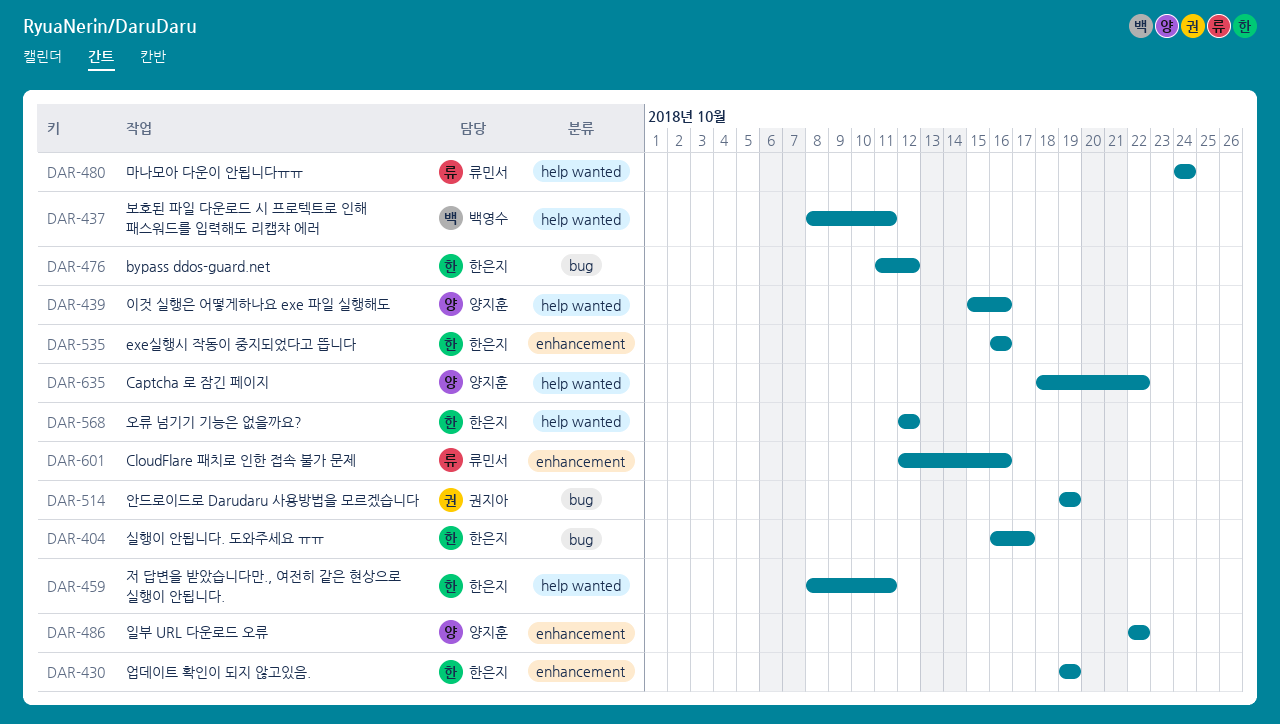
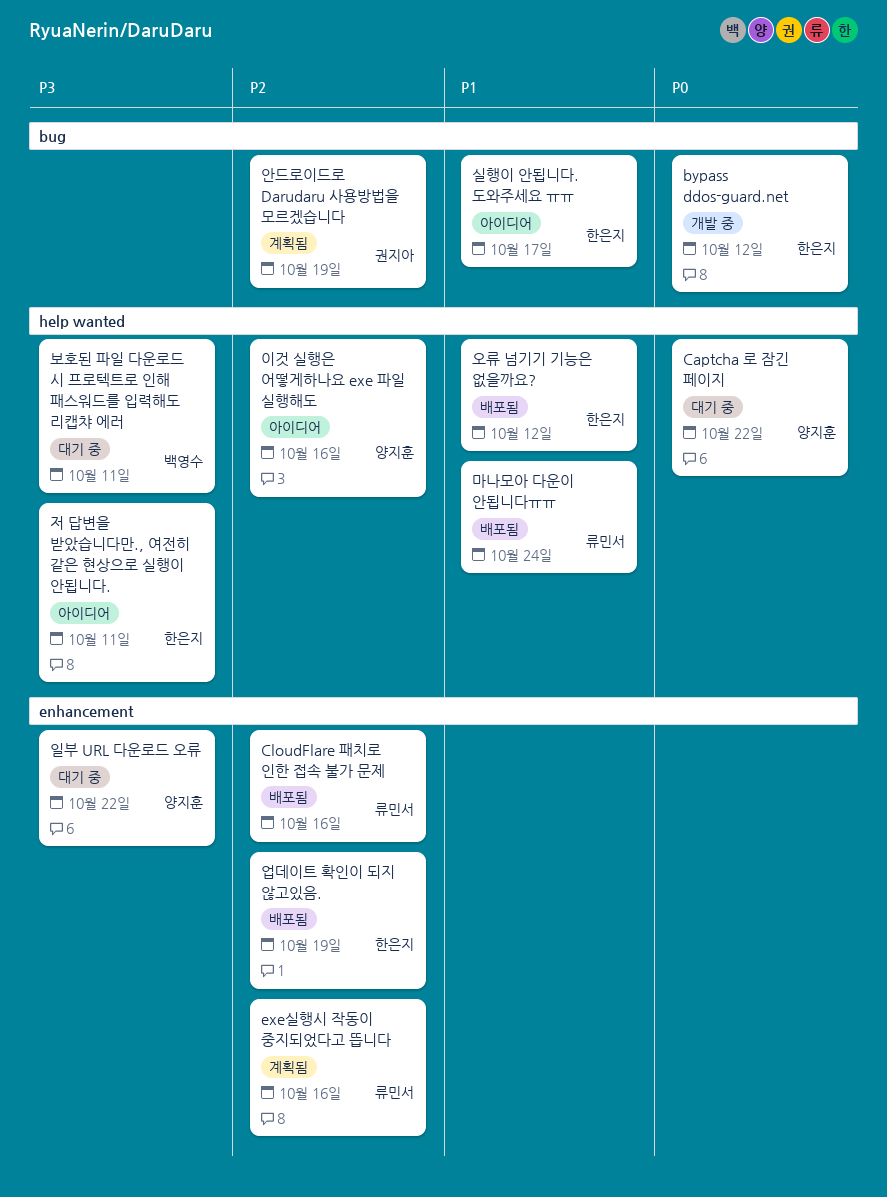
exe실행시 작동이 중지되었다고 뜹니다, owner: 한은지 -> 류민서

